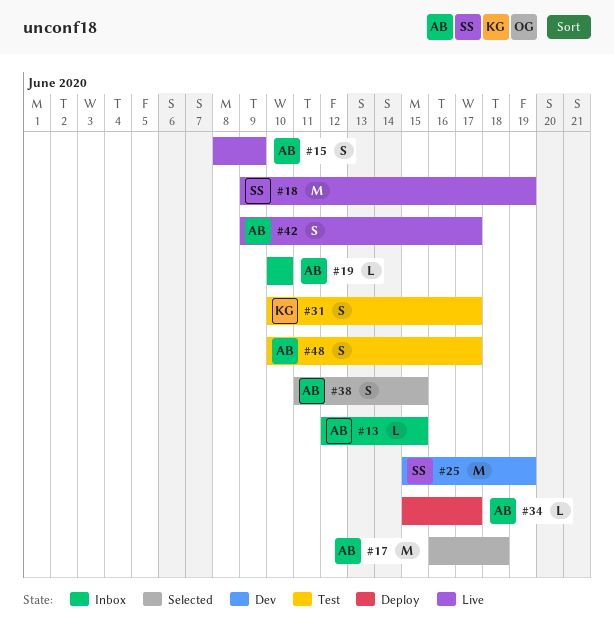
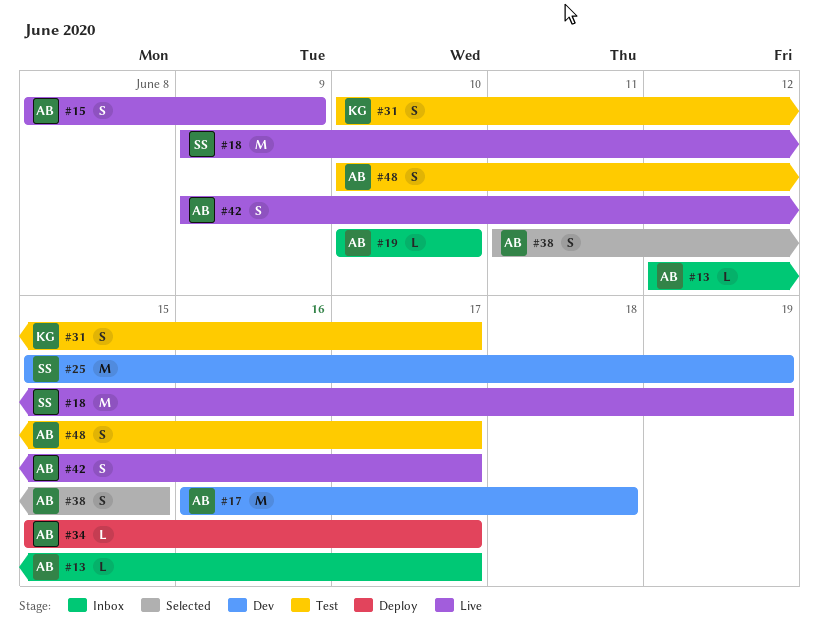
#13, due: Jun 15 -> Jun 17
#17, status: Selected -> Dev

